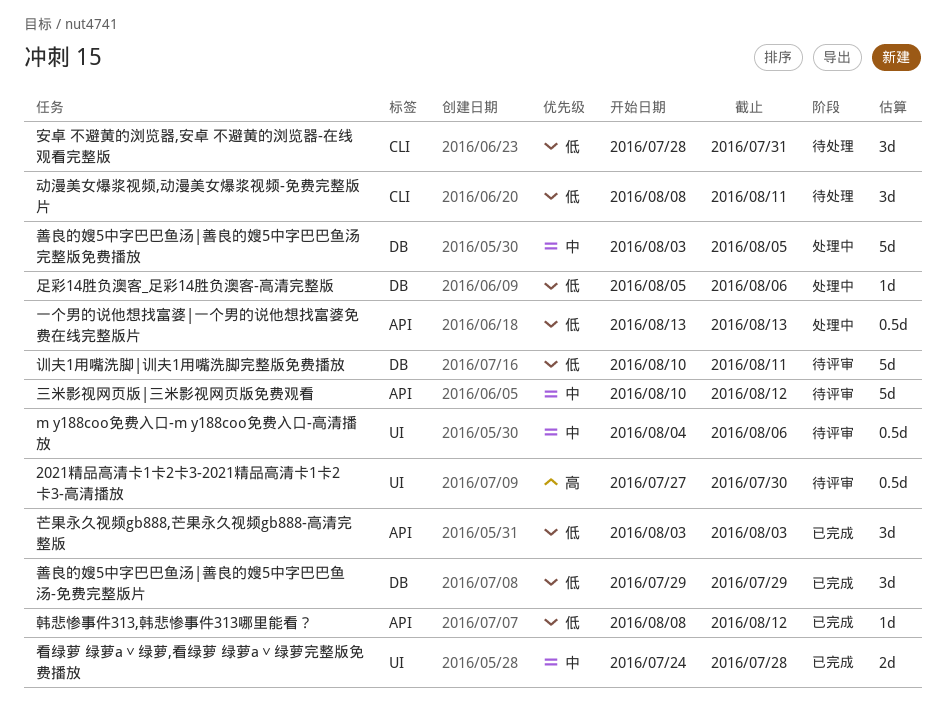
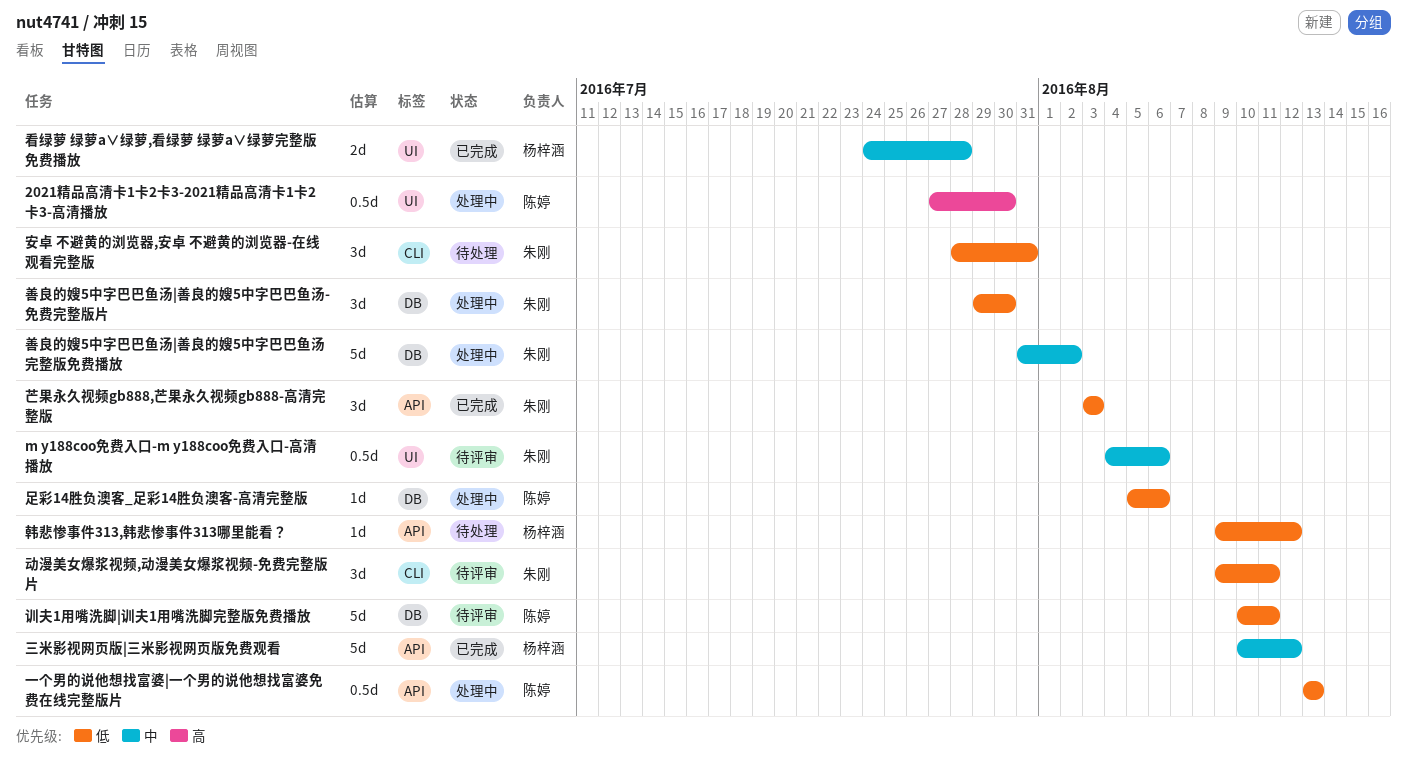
2021精品高清卡1卡2卡3-2021精品高清卡1卡2卡3-高清播放, status: 待评审 -> 处理中
三米影视网页版|三米影视网页版免费观看, status: 待评审 -> 已完成
动漫美女爆浆视频,动漫美女爆浆视频-免费完整版片, status: 待处理 -> 待评审
动漫美女爆浆视频,动漫美女爆浆视频-免费完整版片, start: Aug 8 -> Aug 9
善良的嫂5中字巴巴鱼汤|善良的嫂5中字巴巴鱼汤-免费完整版片, status: 已完成 -> 处理中
善良的嫂5中字巴巴鱼汤|善良的嫂5中字巴巴鱼汤-免费完整版片, due: Jul 29 -> Jul 30
善良的嫂5中字巴巴鱼汤|善良的嫂5中字巴巴鱼汤完整版免费播放, start: Aug 3 -> Jul 31
善良的嫂5中字巴巴鱼汤|善良的嫂5中字巴巴鱼汤完整版免费播放, due: Aug 5 -> Aug 2
韩悲惨事件313,韩悲惨事件313哪里能看？, status: 已完成 -> 待处理
韩悲惨事件313,韩悲惨事件313哪里能看？, start: Aug 8 -> Aug 9

